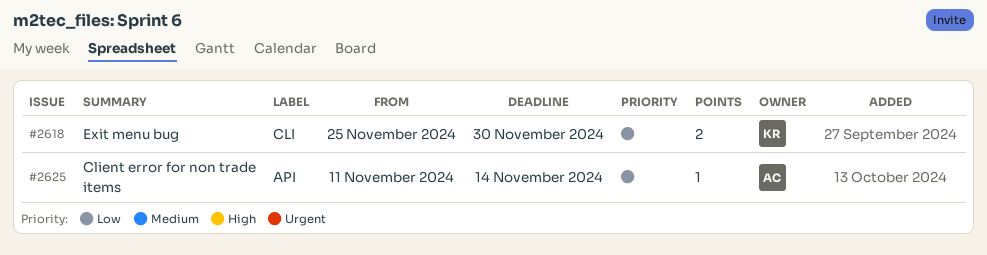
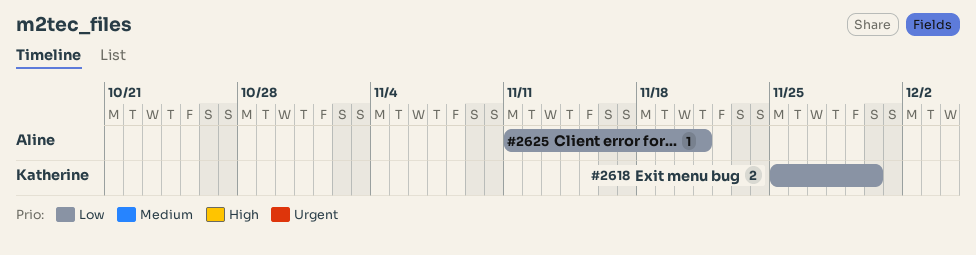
#2625, due: Nov 14 -> Nov 21

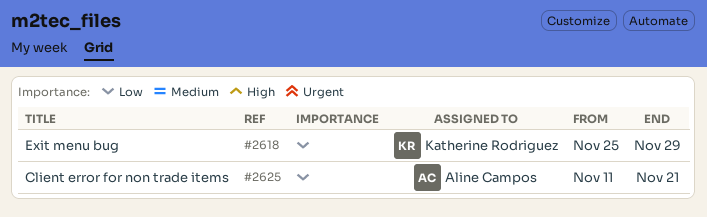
#2618, due: Nov 30 -> Nov 29

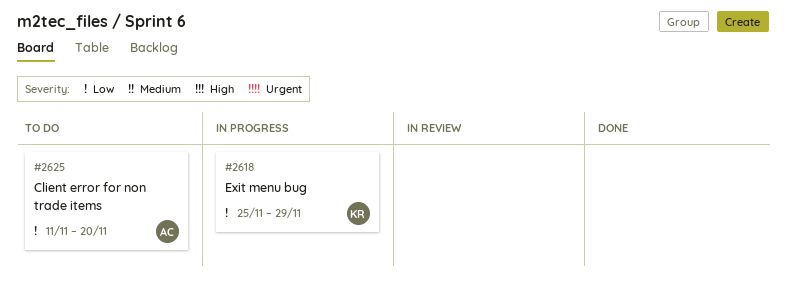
#2625, due: Nov 21 -> Nov 20

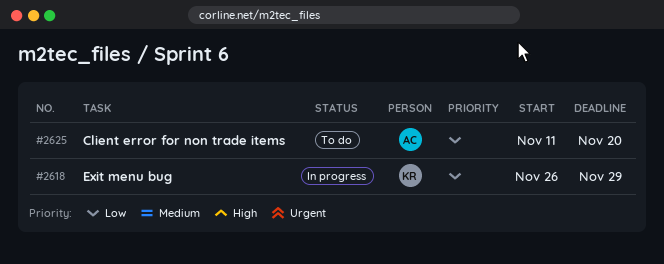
#2618, start: Nov 25 -> Nov 26

